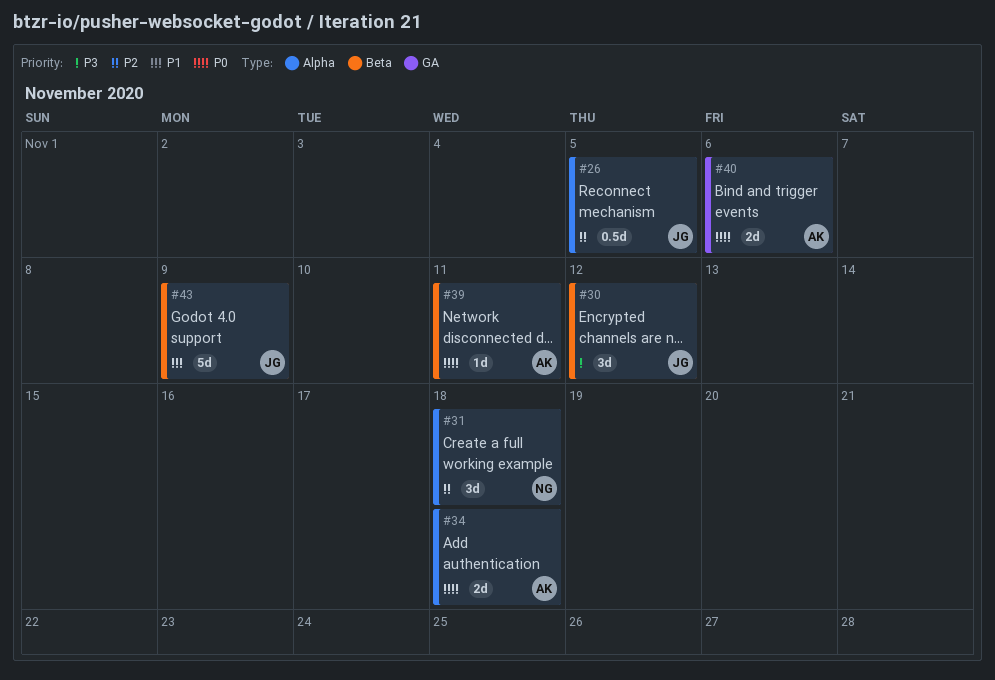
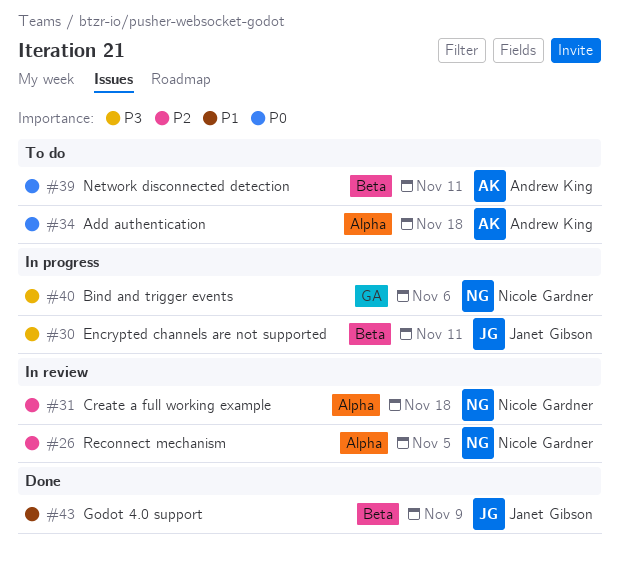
#26, owner: Janet Gibson -> Nicole Gardner
#30, due: Nov 12 -> Nov 11
#40, owner: Andrew King -> Nicole Gardner
#40, priority: P0 -> P3

